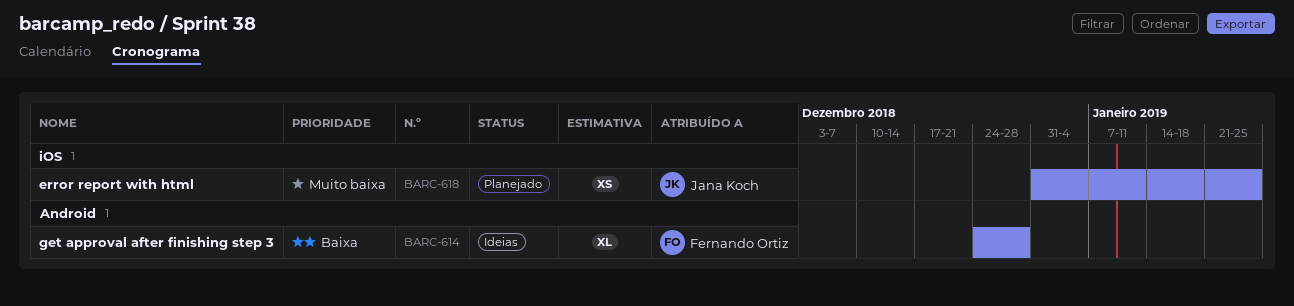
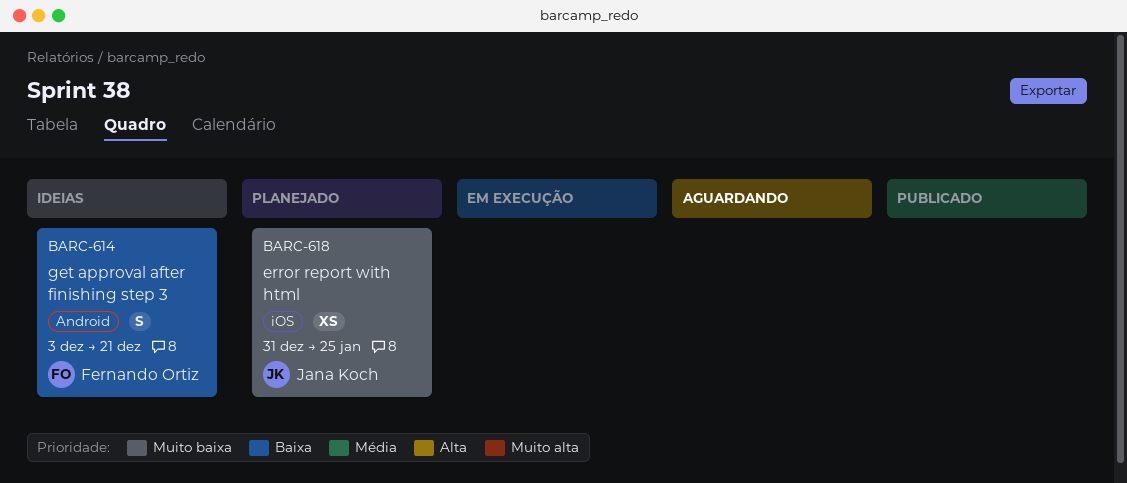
BARC-614, estimate: XL -> S
BARC-614, start: Dec 24 -> Dec 3
BARC-614, due: Dec 28 -> Dec 21

